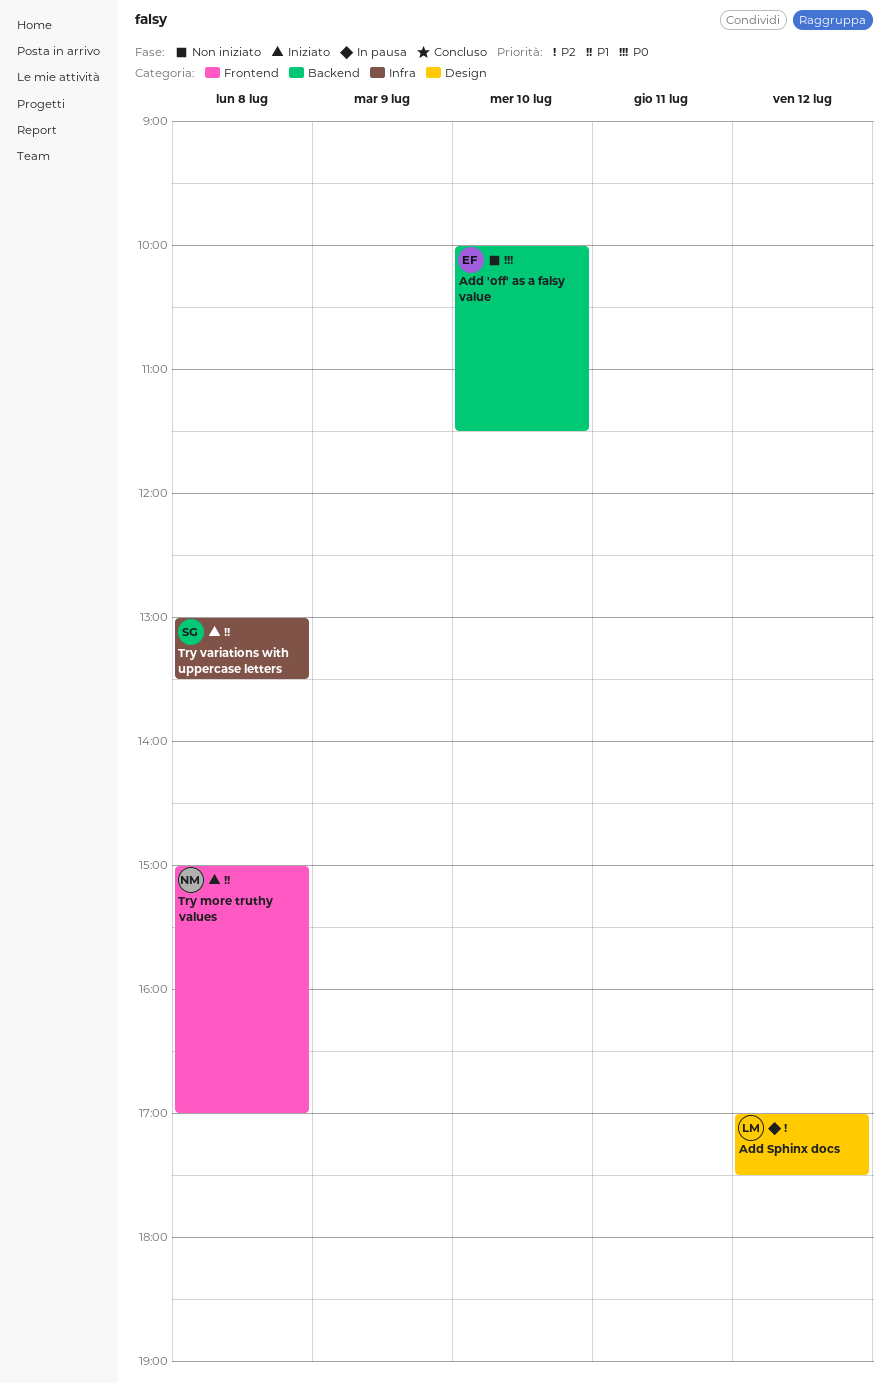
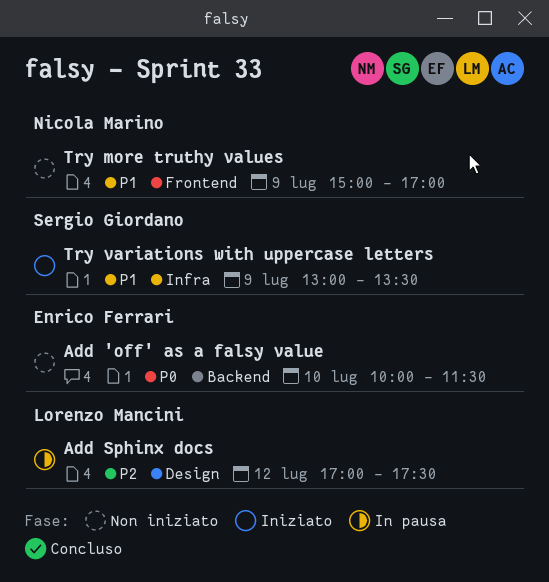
Try more truthy values, status: Iniziato -> Non iniziato
Try more truthy values, day: Jul 8 -> Jul 9
Try variations with uppercase letters, day: Jul 8 -> Jul 9

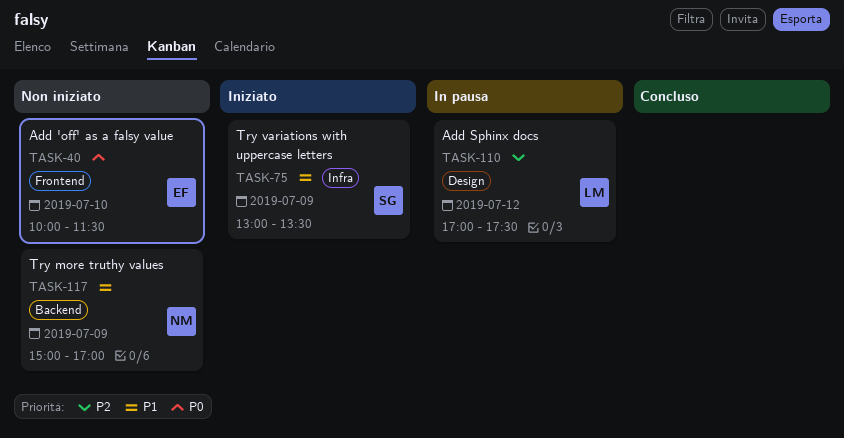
Add 'off' as a falsy value, label: Backend -> Frontend
Try more truthy values, label: Frontend -> Backend

